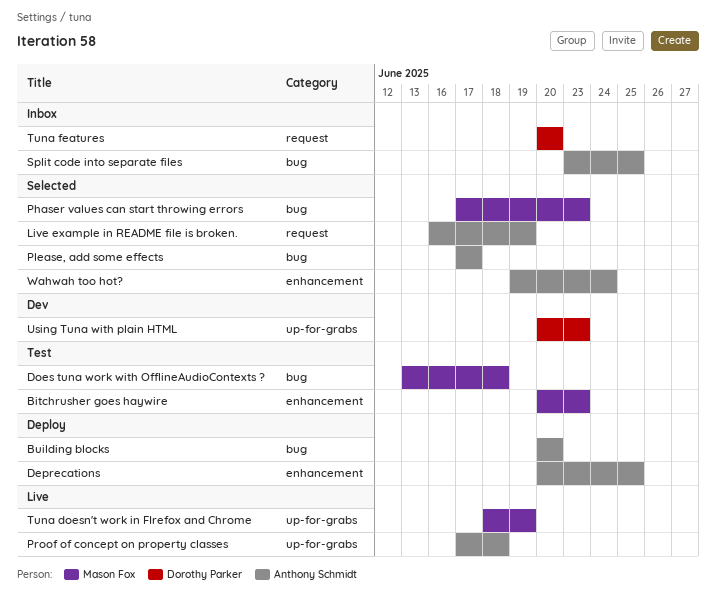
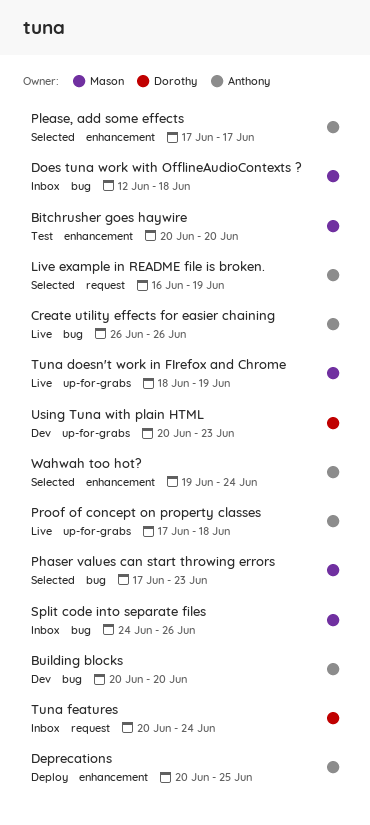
Bitchrusher goes haywire, due: Jun 23 -> Jun 20
Building blocks, status: Deploy -> Dev
Create utility effects for easier chaining: none -> present
Does tuna work with OfflineAudioContexts ?, status: Test -> Inbox
Does tuna work with OfflineAudioContexts ?, start: Jun 13 -> Jun 12
Please, add some effects, label: bug -> enhancement
Split code into separate files, owner: Anthony Schmidt -> Mason Fox
Split code into separate files, start: Jun 23 -> Jun 24
Split code into separate files, due: Jun 25 -> Jun 26
Tuna features, due: Jun 20 -> Jun 24

